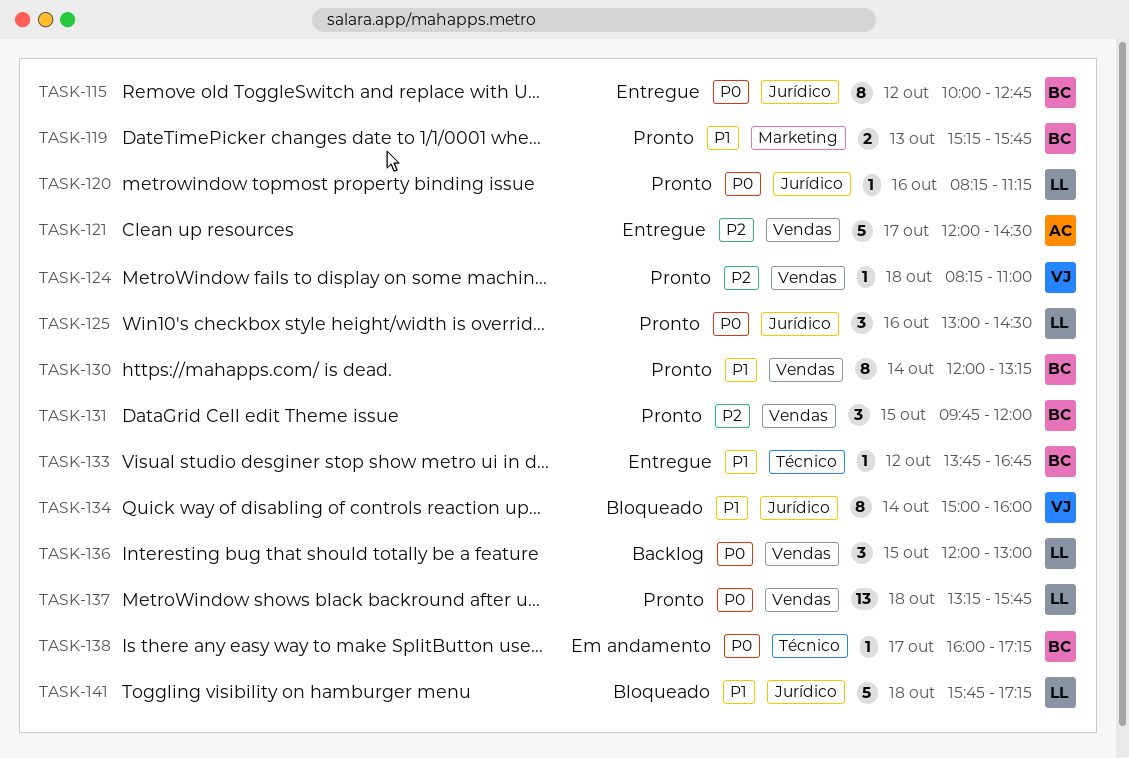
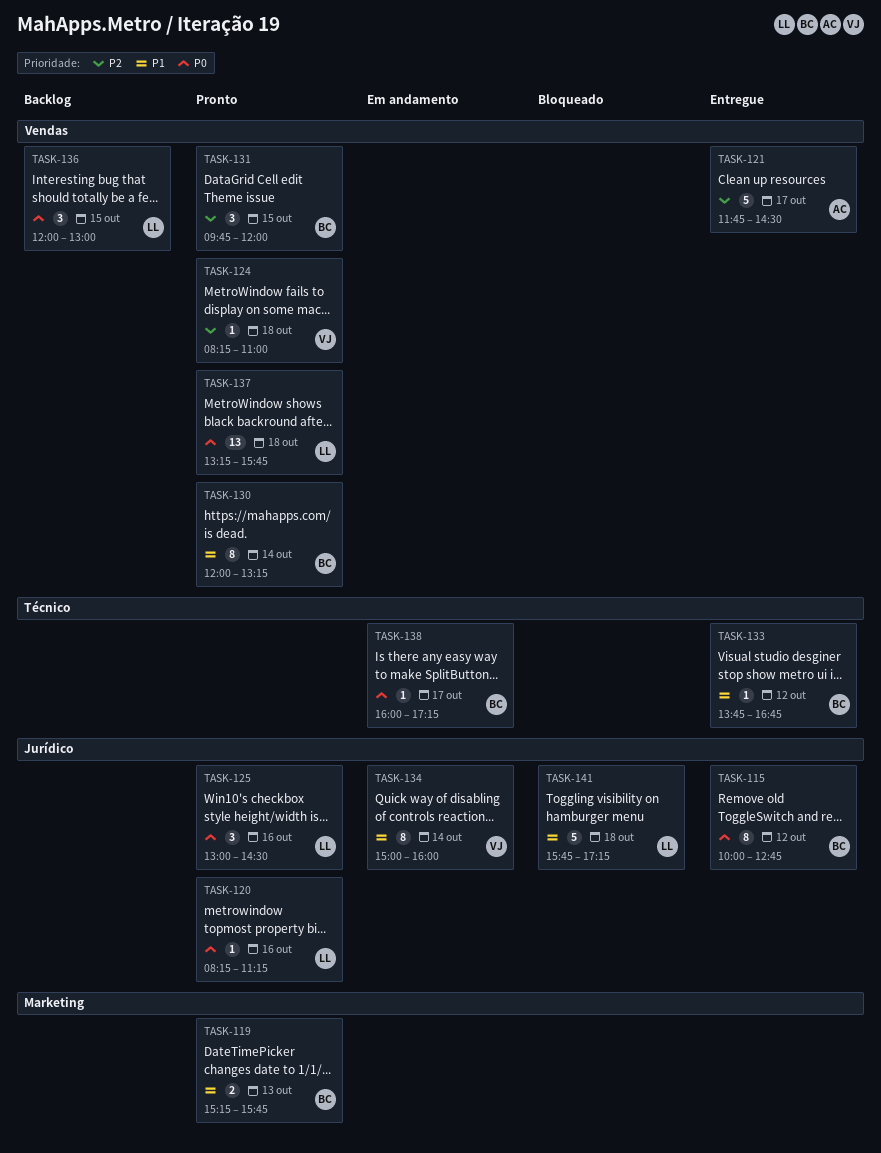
TASK-121, begins: 12:00 -> 11:45
TASK-134, status: Bloqueado -> Em andamento

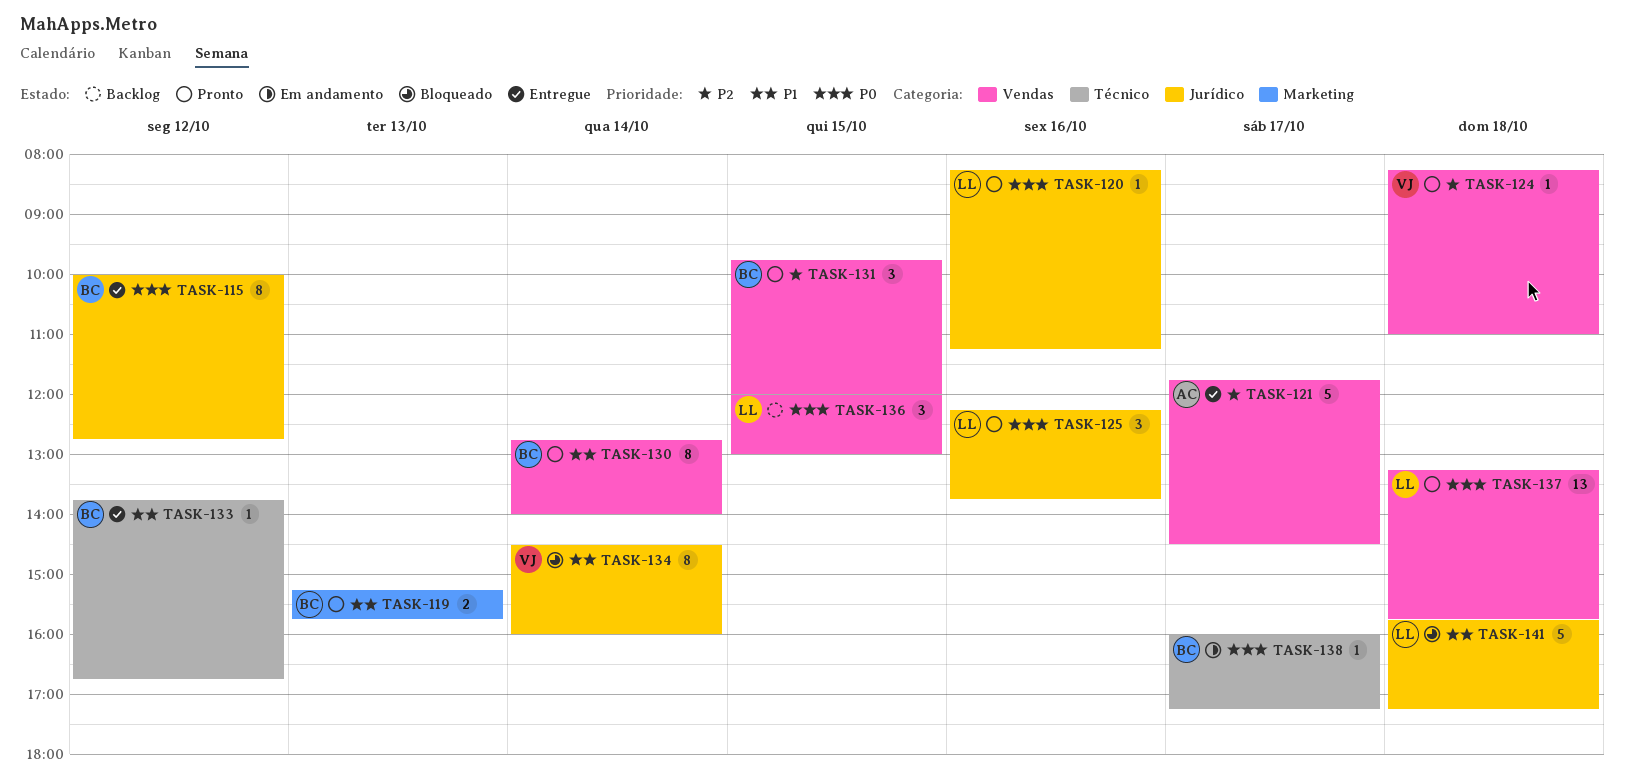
TASK-125, begins: 13:00 -> 12:15
TASK-125, ends: 14:30 -> 13:45
TASK-130, begins: 12:00 -> 12:45
TASK-130, ends: 13:15 -> 14:00
TASK-134, status: Em andamento -> Bloqueado
TASK-134, begins: 15:00 -> 14:30

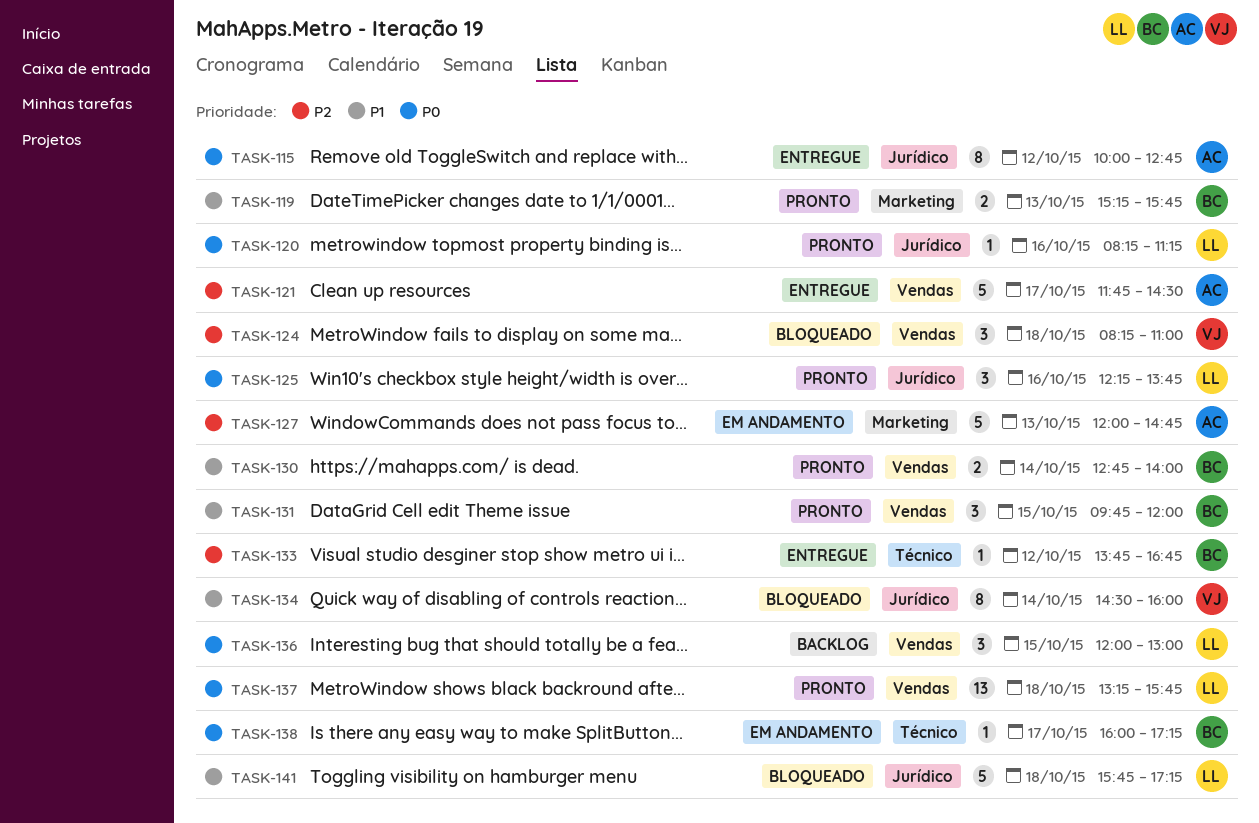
TASK-115, owner: BC -> AC
TASK-124, status: Pronto -> Bloqueado
TASK-124, estimate: 1 -> 3
TASK-127: none -> present
TASK-130, estimate: 8 -> 2
TASK-131, priority: P2 -> P1
TASK-133, priority: P1 -> P2

